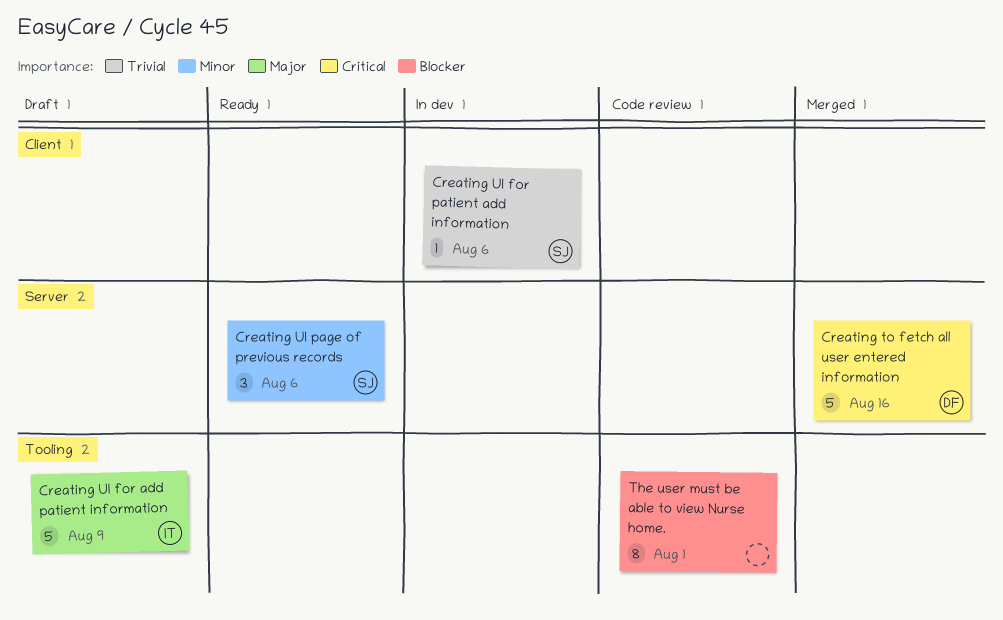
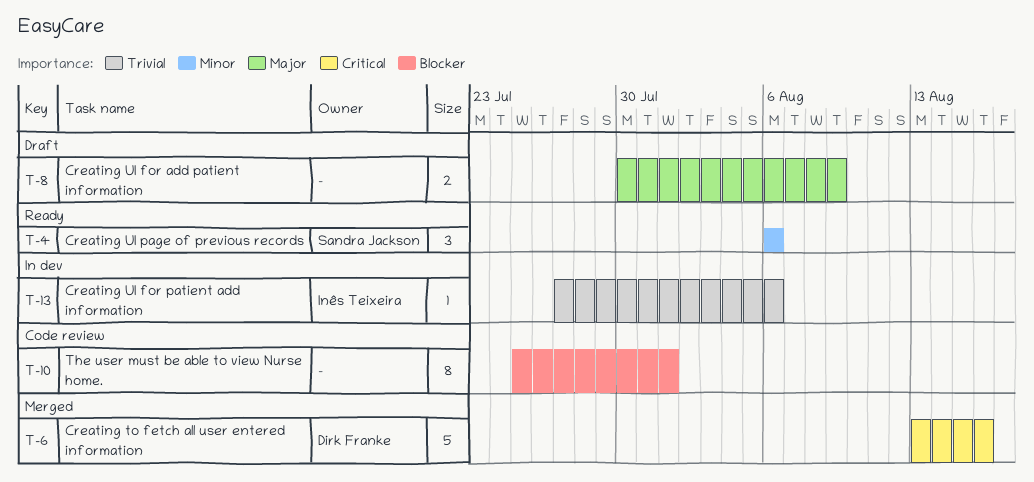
Creating UI for add patient information, owner: Inês Teixeira -> none
Creating UI for add patient information, estimate: 5 -> 2
Creating UI for patient add information, owner: Sandra Jackson -> Inês Teixeira

